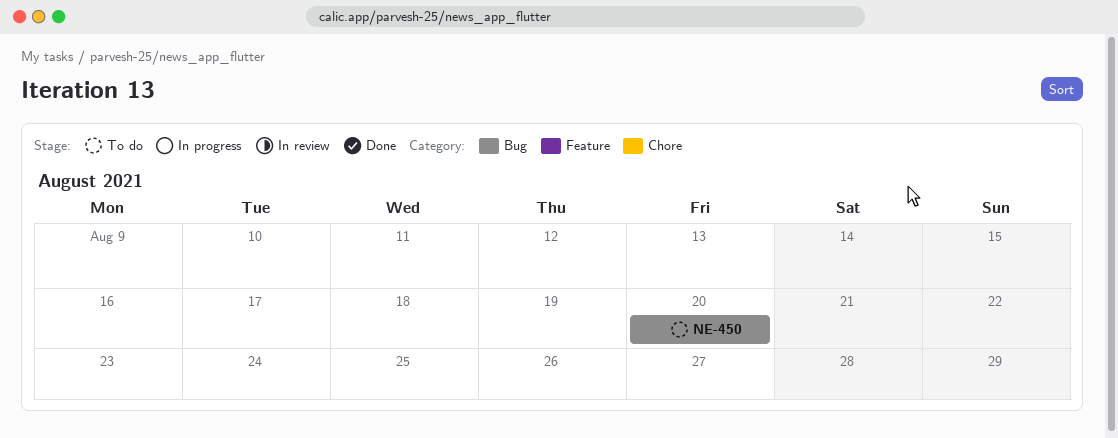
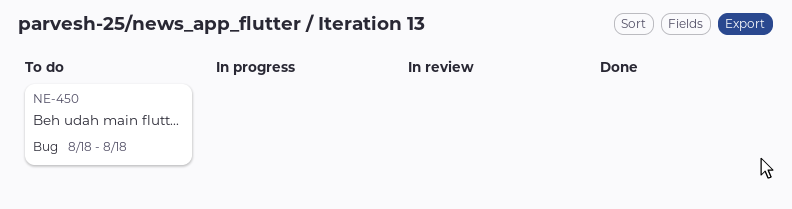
NE-450, start: Aug 20 -> Aug 18
NE-450, due: Aug 20 -> Aug 18

